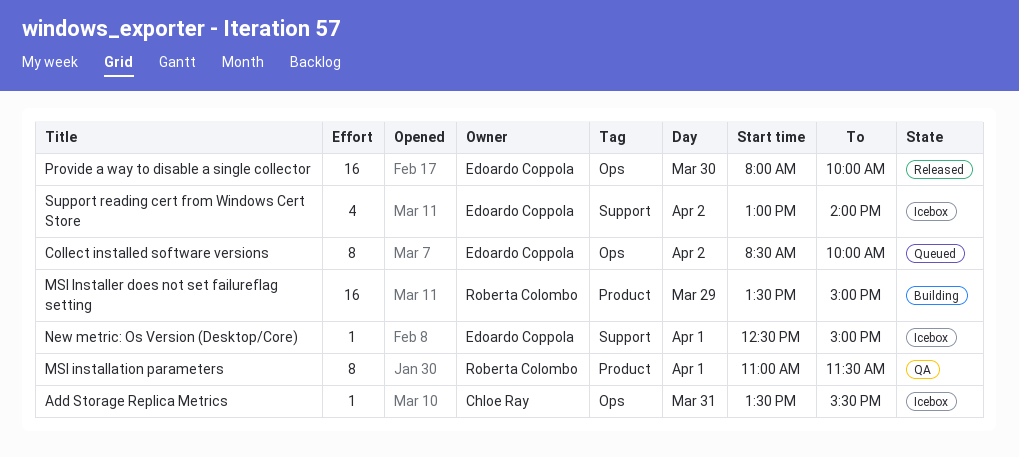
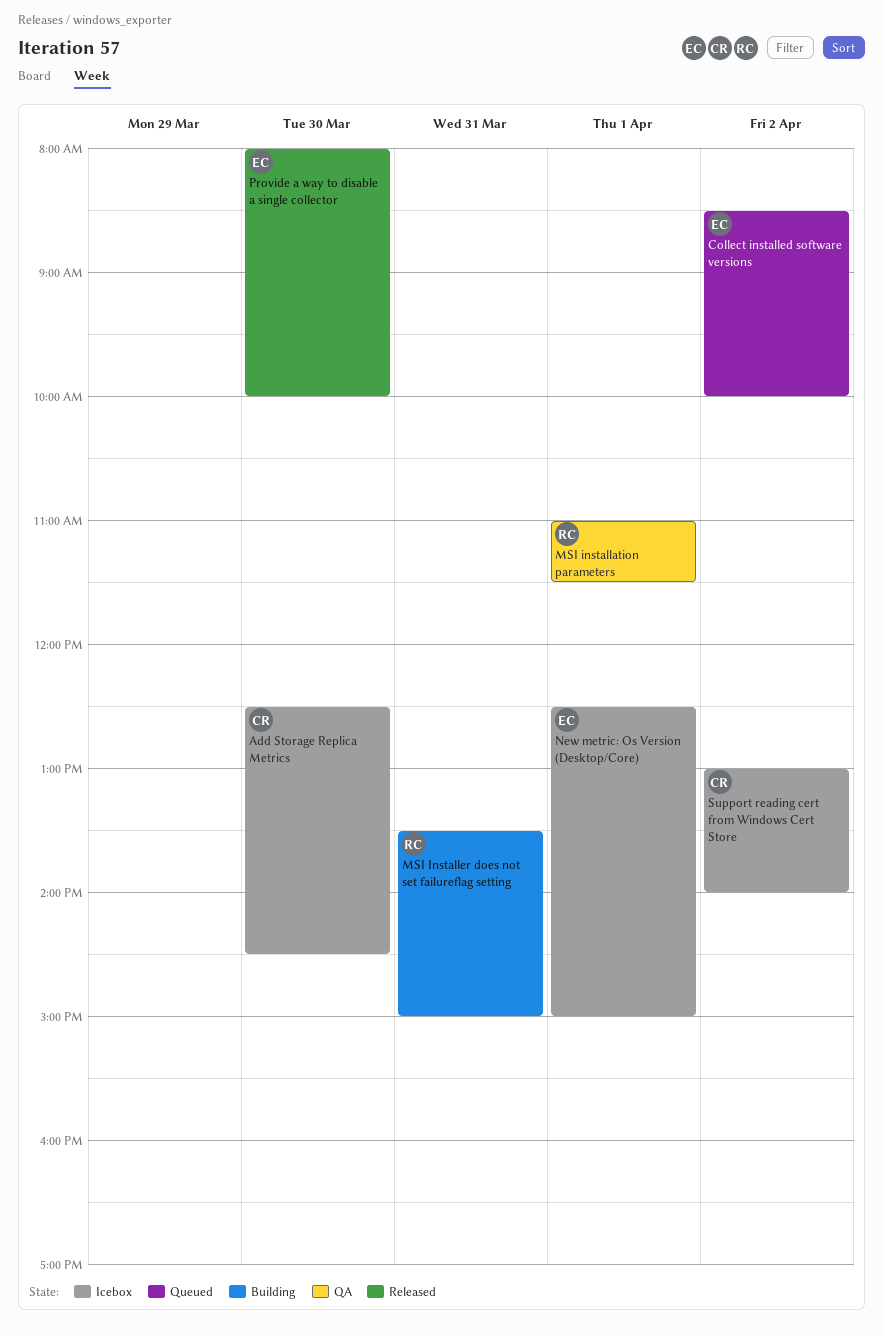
Add Storage Replica Metrics, day: Mar 31 -> Mar 30
Add Storage Replica Metrics, begins: 13:30 -> 12:30
Add Storage Replica Metrics, ends: 15:30 -> 14:30
MSI Installer does not set failureflag setting, day: Mar 29 -> Mar 31
Support reading cert from Windows Cert Store, owner: Edoardo Coppola -> Chloe Ray

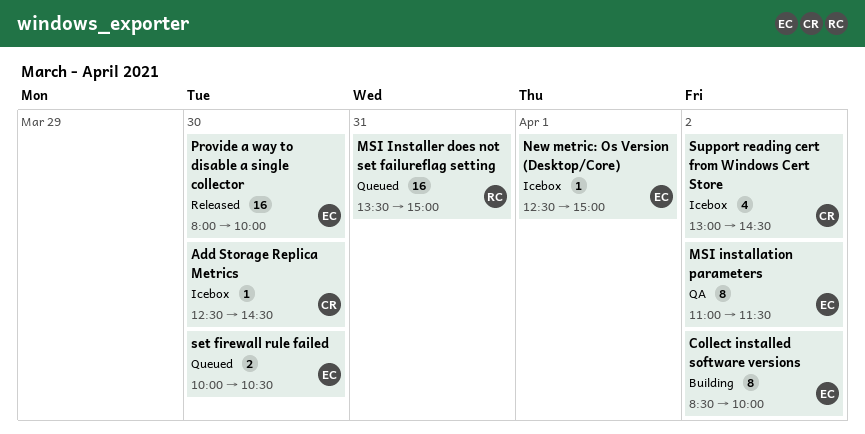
Collect installed software versions, status: Queued -> Building
MSI installation parameters, owner: RC -> EC
MSI installation parameters, day: Apr 1 -> Apr 2
MSI Installer does not set failureflag setting, status: Building -> Queued
set firewall rule failed: none -> present
Support reading cert from Windows Cert Store, ends: 14:00 -> 14:30

